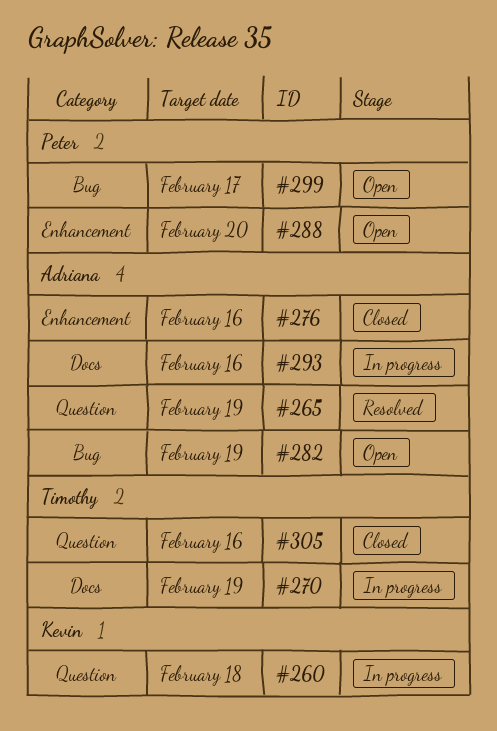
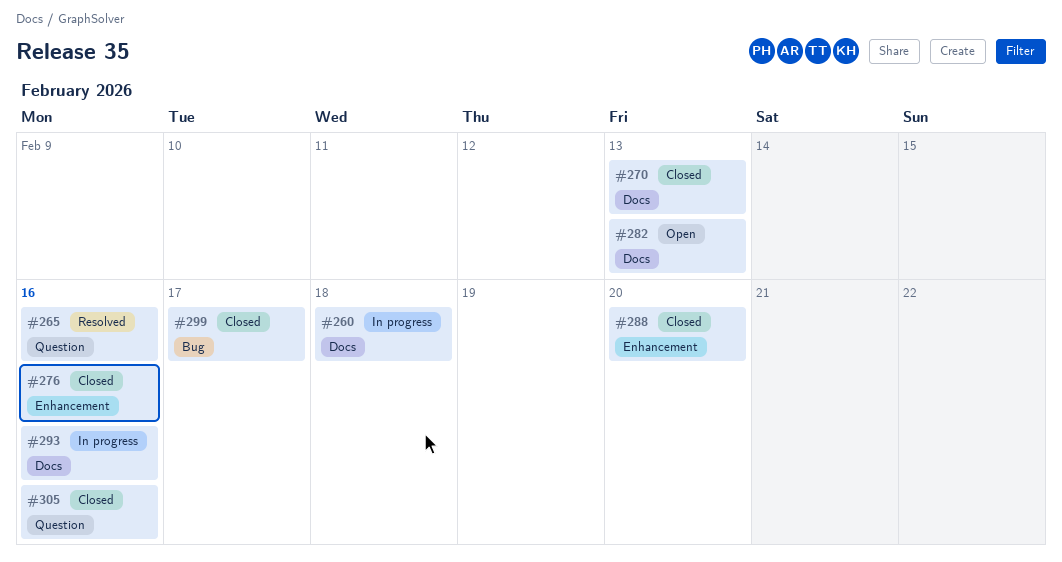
#260, label: Question -> Docs
#265, due: Feb 19 -> Feb 16
#270, status: In progress -> Closed
#270, due: Feb 19 -> Feb 13
#282, label: Bug -> Docs
#282, due: Feb 19 -> Feb 13
#288, status: Open -> Closed
#299, status: Open -> Closed

